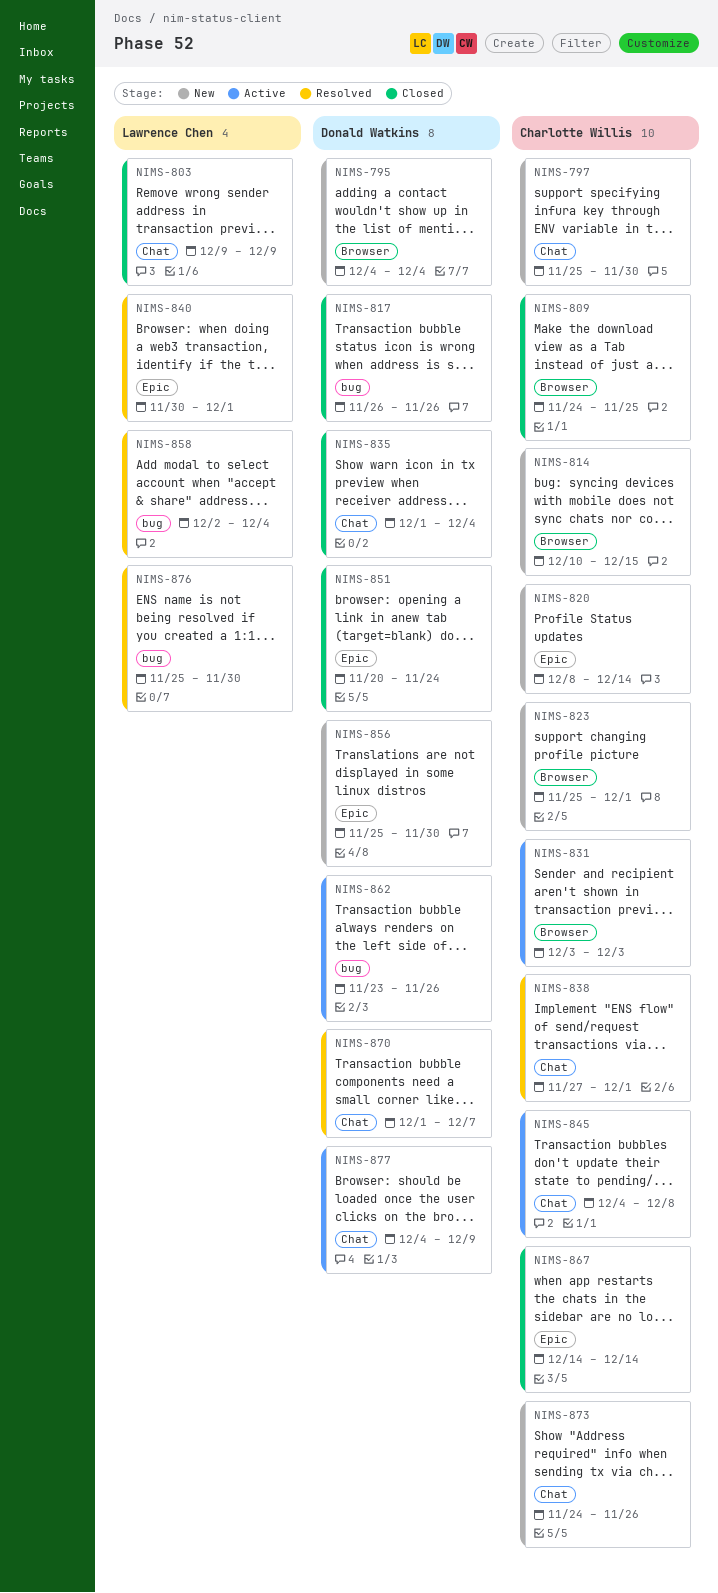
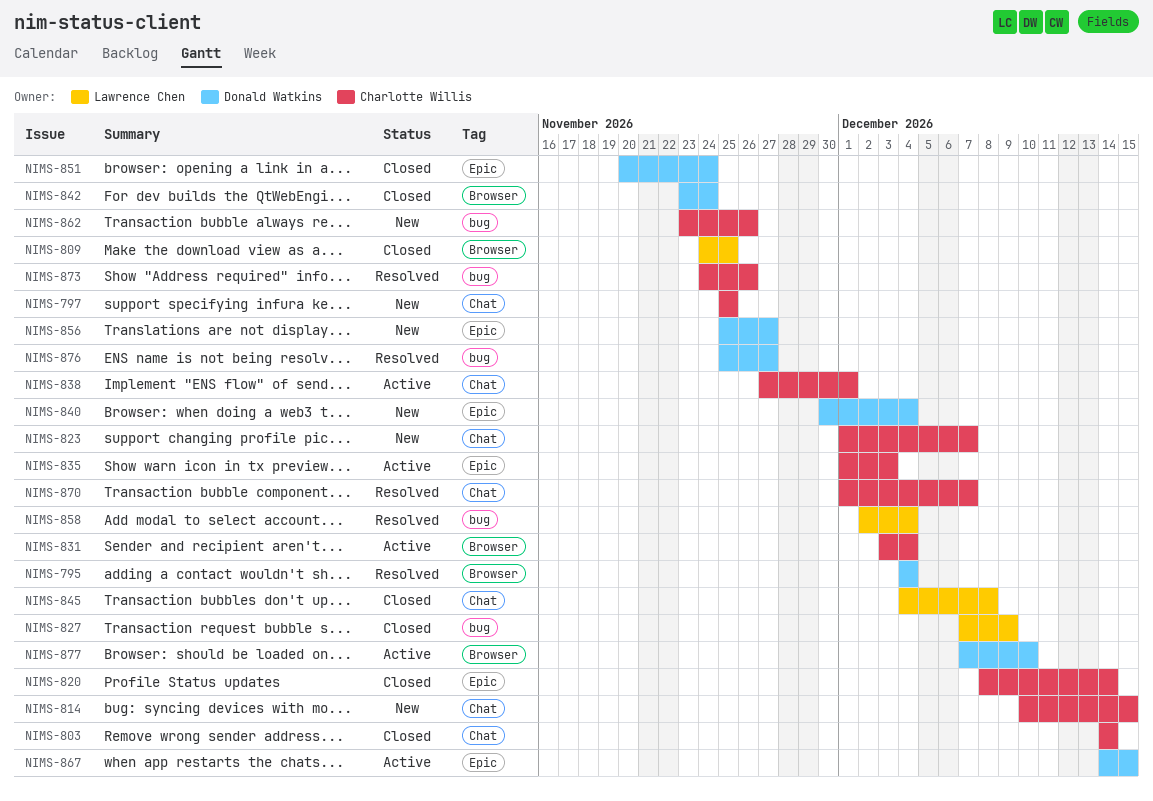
NIMS-795, status: New -> Resolved
NIMS-797, due: Nov 30 -> Nov 25
NIMS-803, owner: Lawrence Chen -> Charlotte Willis
NIMS-803, start: Dec 9 -> Dec 14
NIMS-803, due: Dec 9 -> Dec 14
NIMS-809, owner: Charlotte Willis -> Lawrence Chen
NIMS-814, label: Browser -> Chat
NIMS-817: present -> none
NIMS-820, status: New -> Closed
NIMS-823, label: Browser -> Chat
NIMS-823, start: Nov 25 -> Dec 1
NIMS-823, due: Dec 1 -> Dec 7
NIMS-827: none -> present
NIMS-831, due: Dec 3 -> Dec 4
NIMS-835, status: Closed -> Active
NIMS-835, owner: Donald Watkins -> Charlotte Willis
NIMS-835, label: Chat -> Epic
NIMS-835, due: Dec 4 -> Dec 3
NIMS-838, status: Resolved -> Active
NIMS-840, status: Resolved -> New
NIMS-840, owner: Lawrence Chen -> Donald Watkins
NIMS-840, due: Dec 1 -> Dec 4
NIMS-842: none -> present
NIMS-845, status: Active -> Closed
NIMS-845, owner: Charlotte Willis -> Lawrence Chen
NIMS-856, due: Nov 30 -> Nov 27
NIMS-862, status: Active -> New
NIMS-862, owner: Donald Watkins -> Charlotte Willis
NIMS-867, status: Closed -> Active
NIMS-867, owner: Charlotte Willis -> Donald Watkins
NIMS-867, due: Dec 14 -> Dec 15
NIMS-870, owner: Donald Watkins -> Charlotte Willis
NIMS-873, status: New -> Resolved
NIMS-873, label: Chat -> bug
NIMS-876, owner: Lawrence Chen -> Donald Watkins
NIMS-876, due: Nov 30 -> Nov 27
NIMS-877, label: Chat -> Browser
NIMS-877, start: Dec 4 -> Dec 7
NIMS-877, due: Dec 9 -> Dec 10

